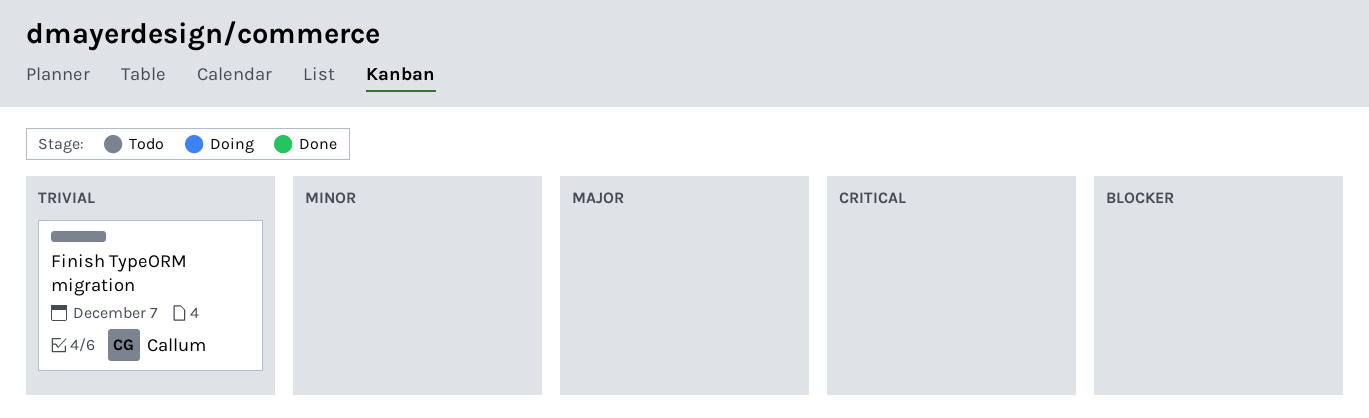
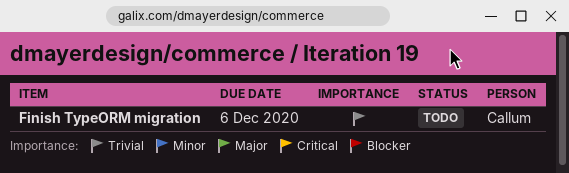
Finish TypeORM migration, due: Dec 7 -> Dec 6

